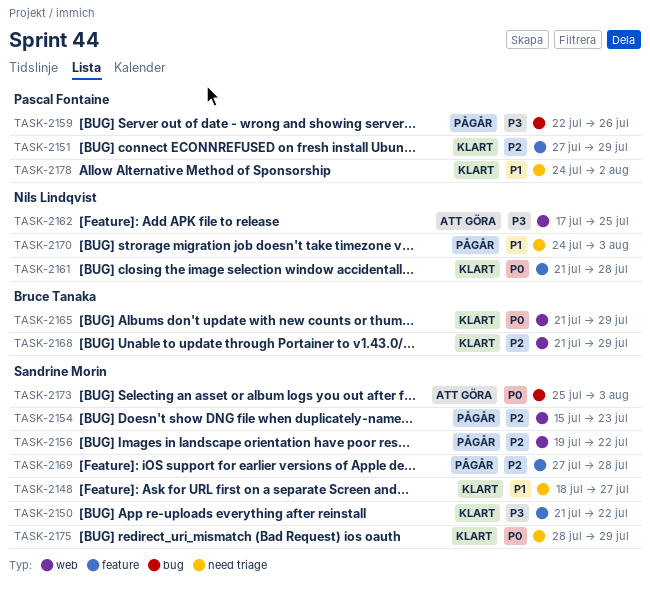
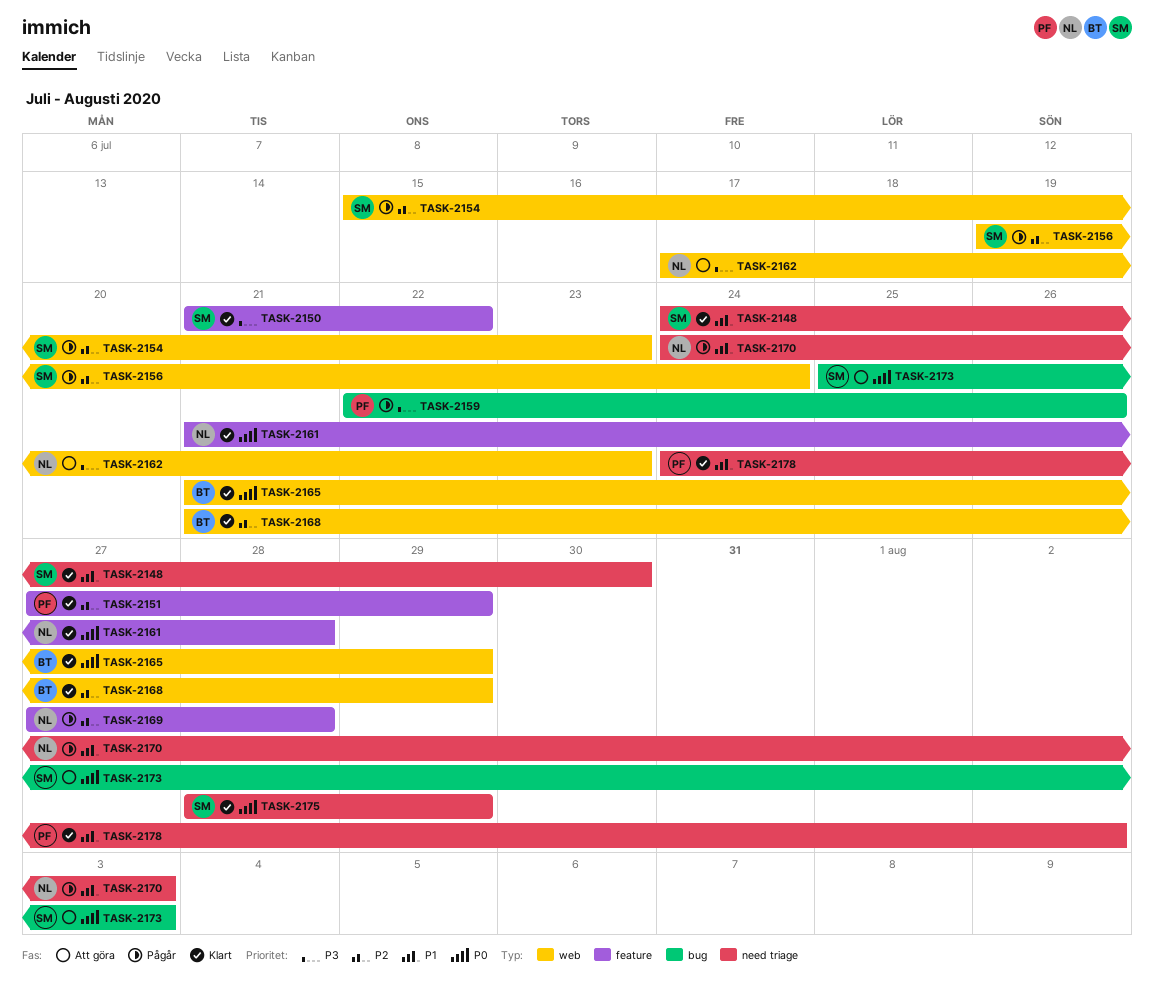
TASK-2148, start: Jul 18 -> Jul 24
TASK-2148, due: Jul 27 -> Jul 30
TASK-2156, due: Jul 22 -> Jul 24
TASK-2162, due: Jul 25 -> Jul 23
TASK-2169, owner: Sandrine Morin -> Nils Lindqvist

